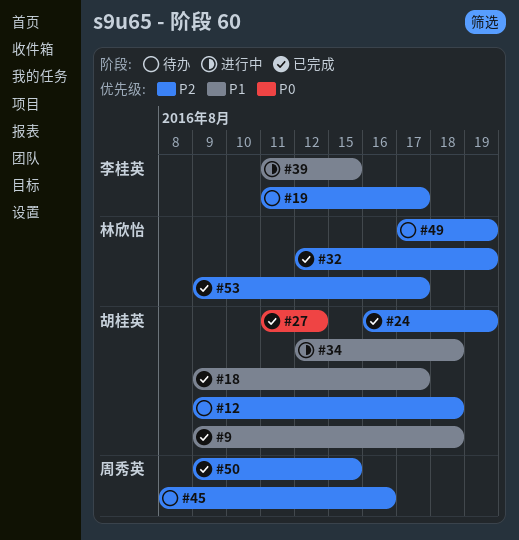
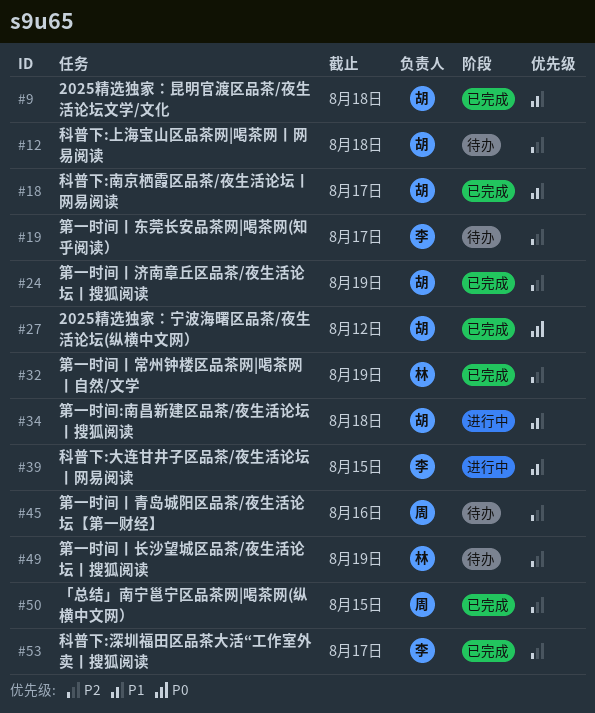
#53, owner: 林欣怡 -> 李桂英

